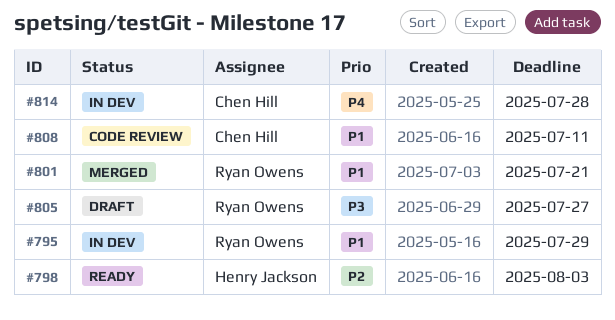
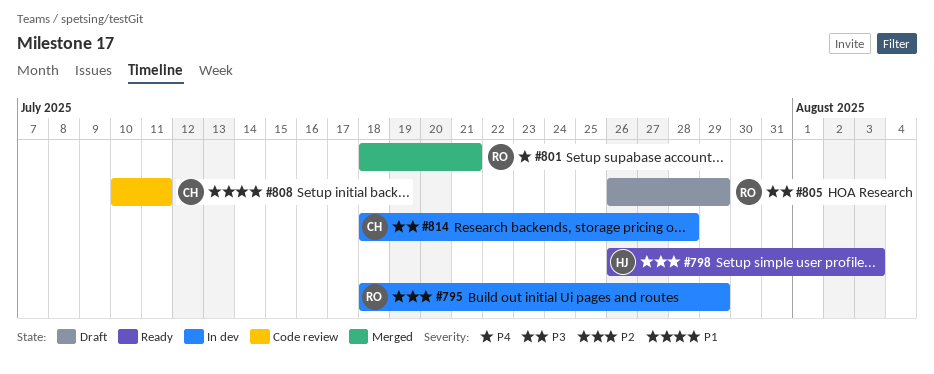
#795, priority: P1 -> P2
#801, priority: P1 -> P4
#805, due: Jul 27 -> Jul 29
#814, priority: P4 -> P3

